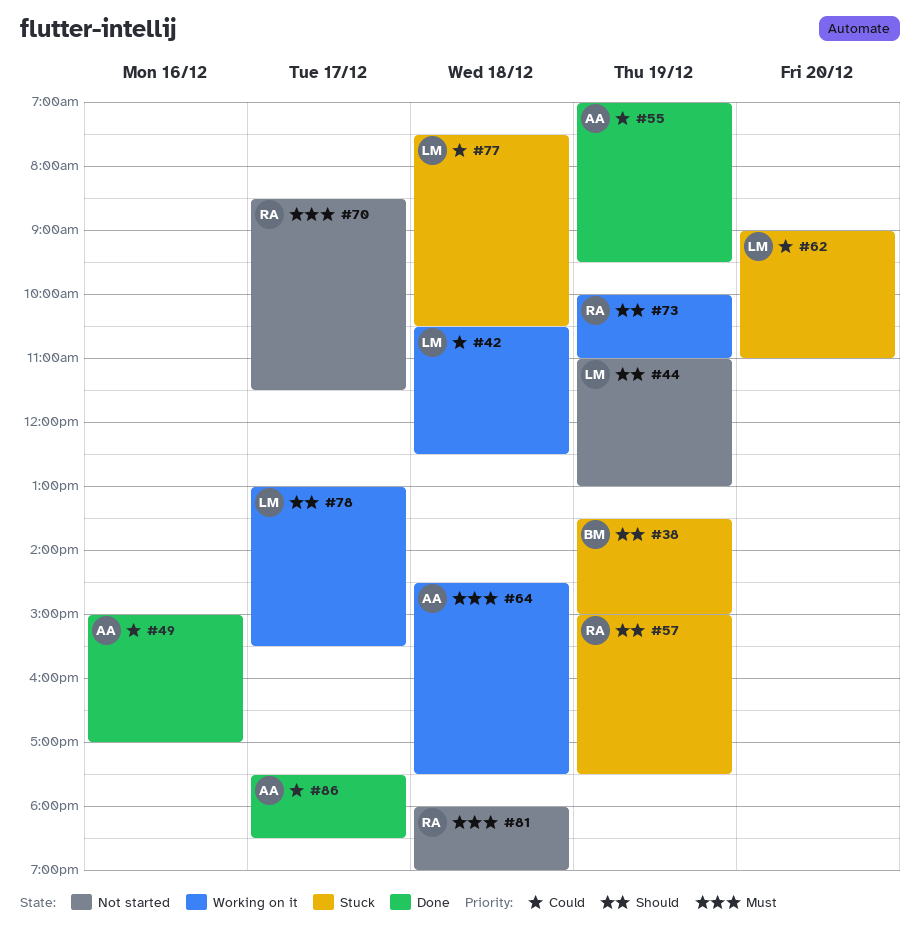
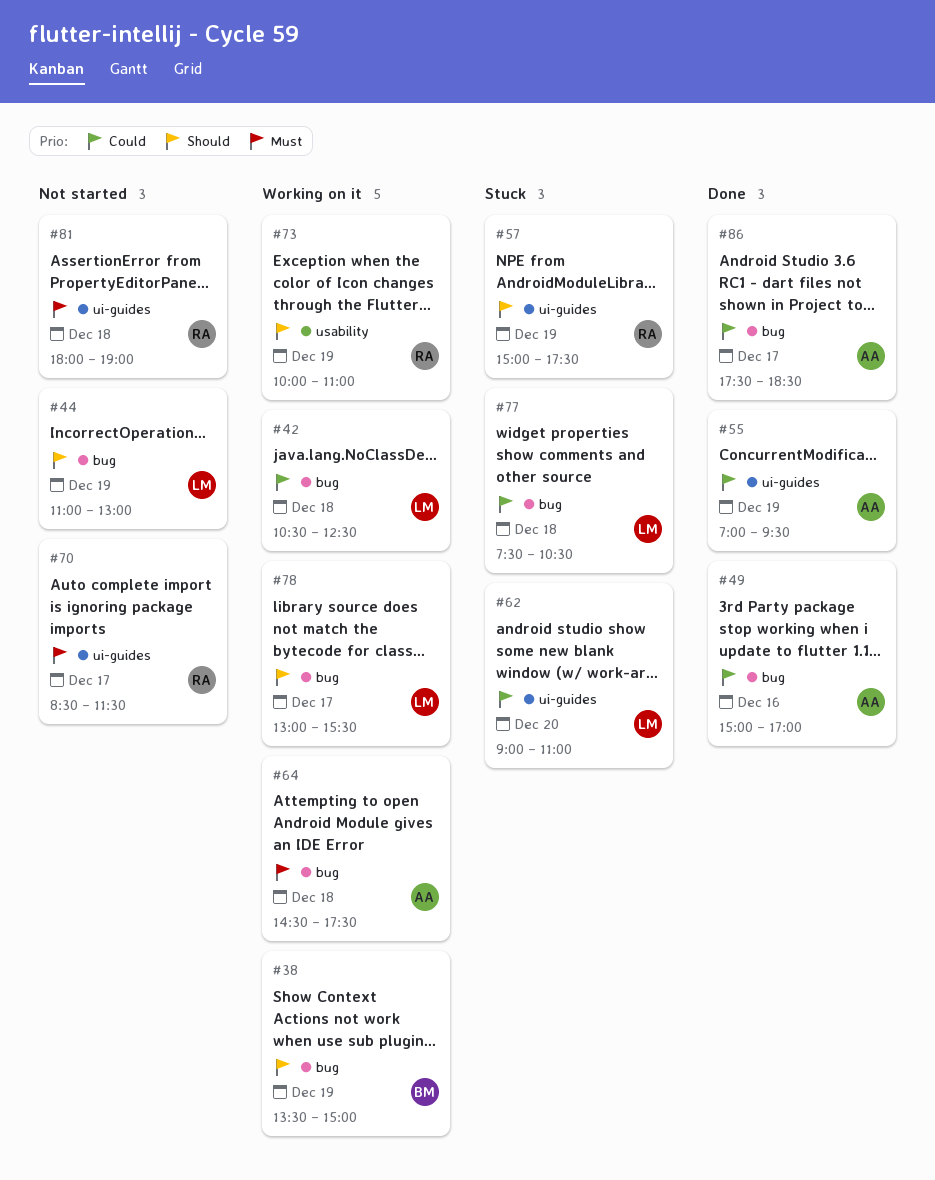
#38, status: Stuck -> Working on it

